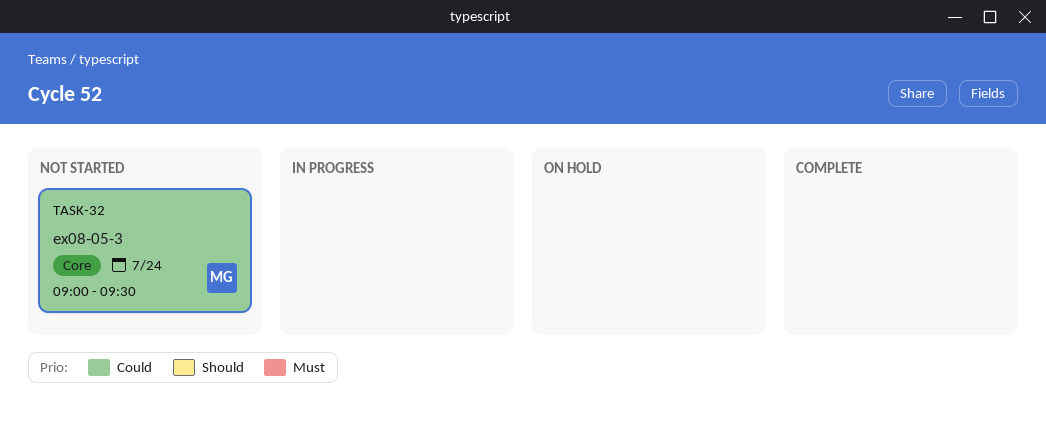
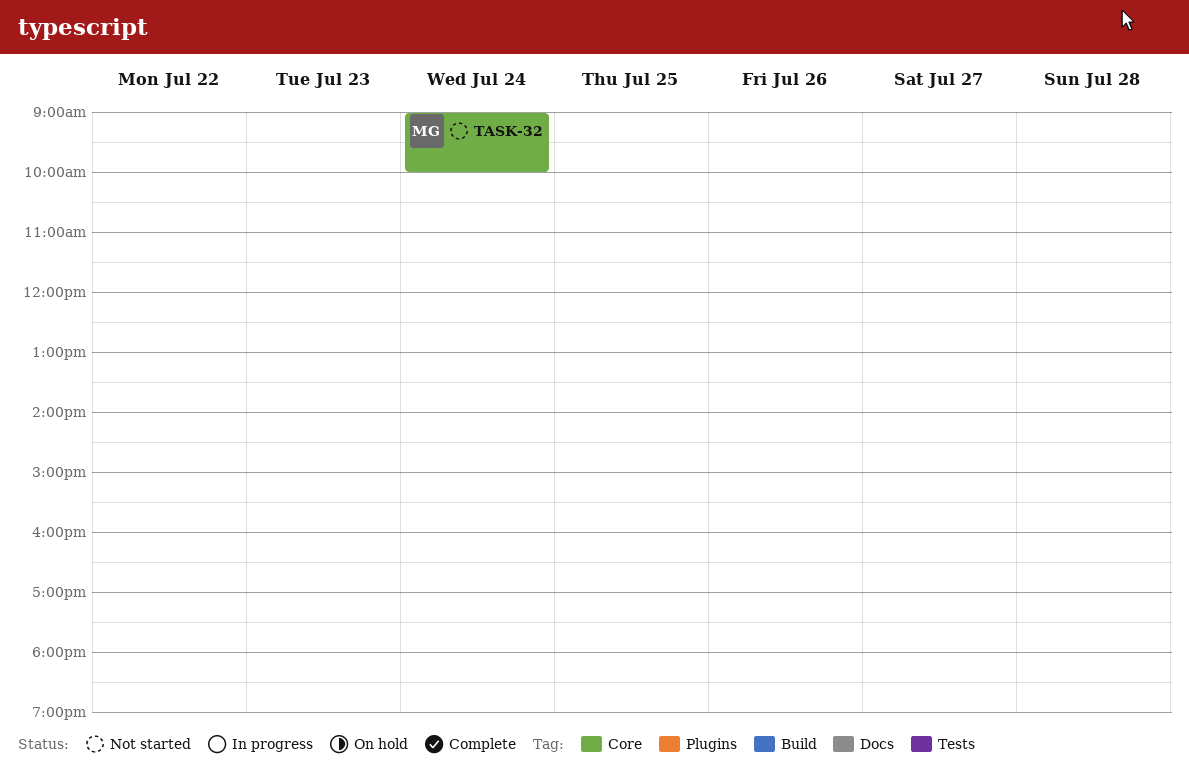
TASK-32, ends: 09:30 -> 10:00

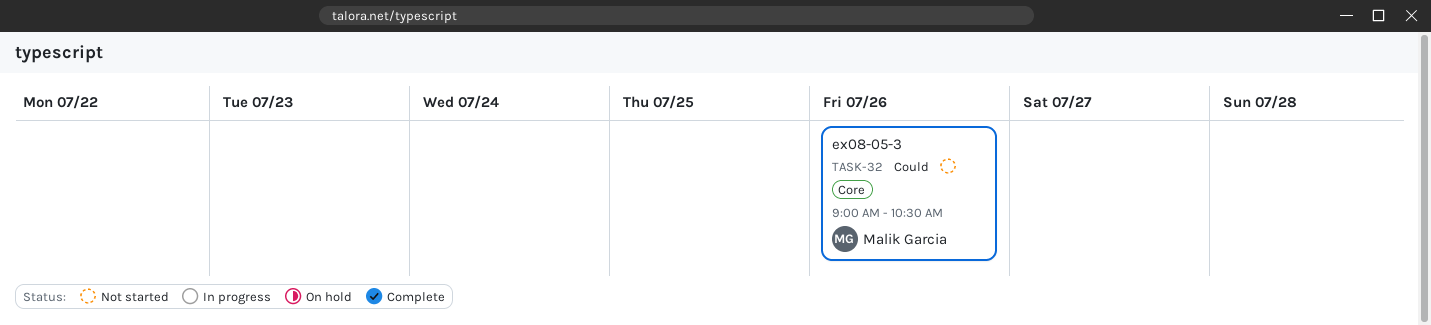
TASK-32, day: Jul 24 -> Jul 26
TASK-32, ends: 10:00 -> 10:30

